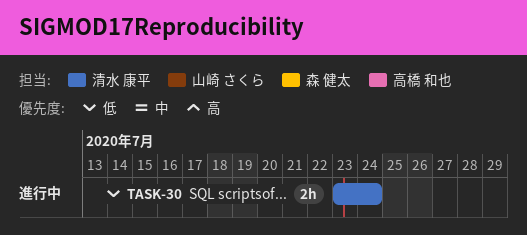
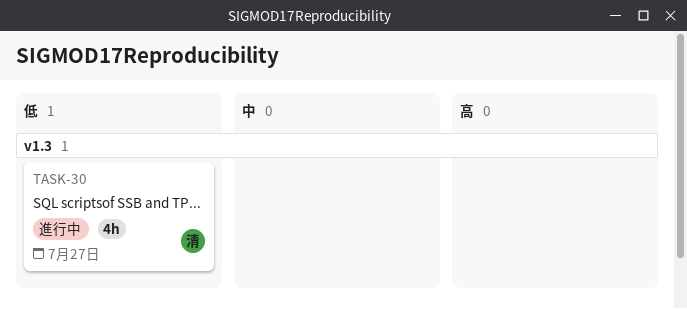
TASK-30, estimate: 2h -> 4h
TASK-30, due: Jul 24 -> Jul 27

